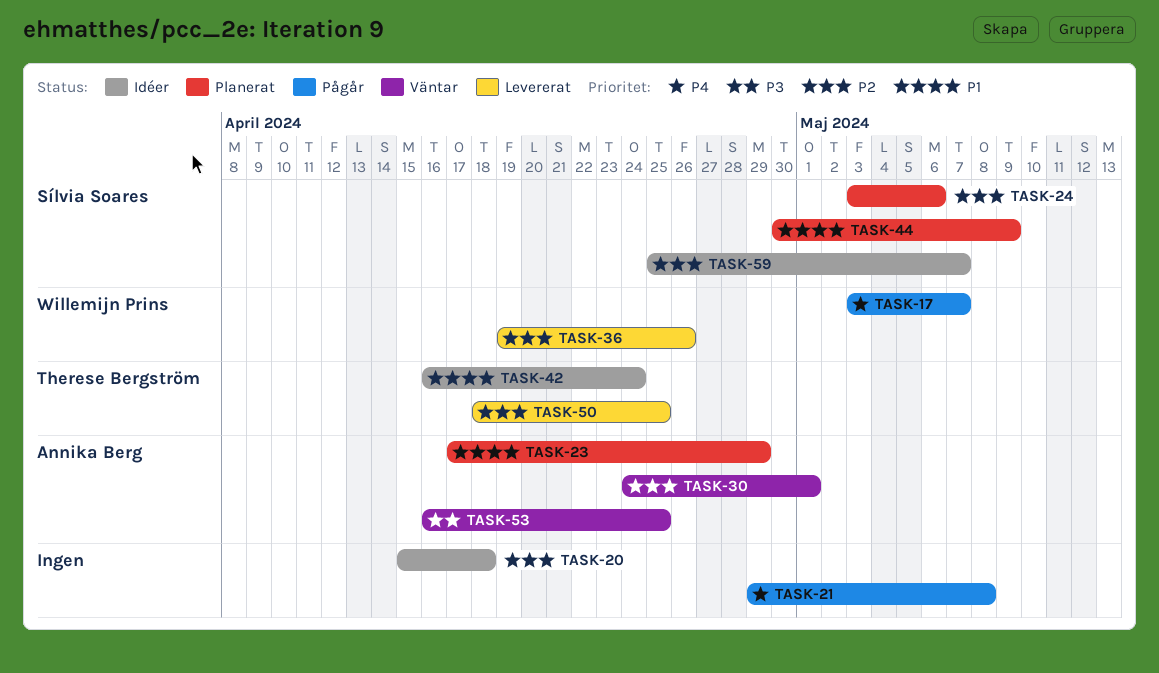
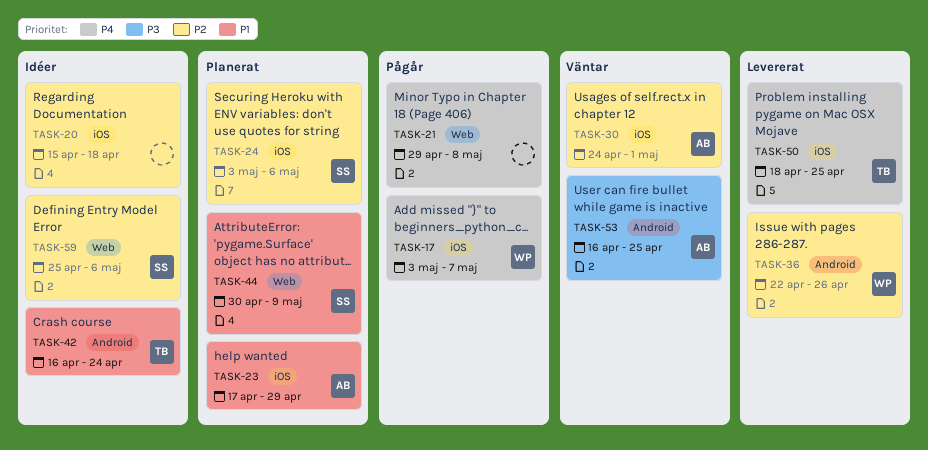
TASK-36, start: Apr 19 -> Apr 22
TASK-50, priority: P2 -> P4
TASK-59, due: May 7 -> May 6

